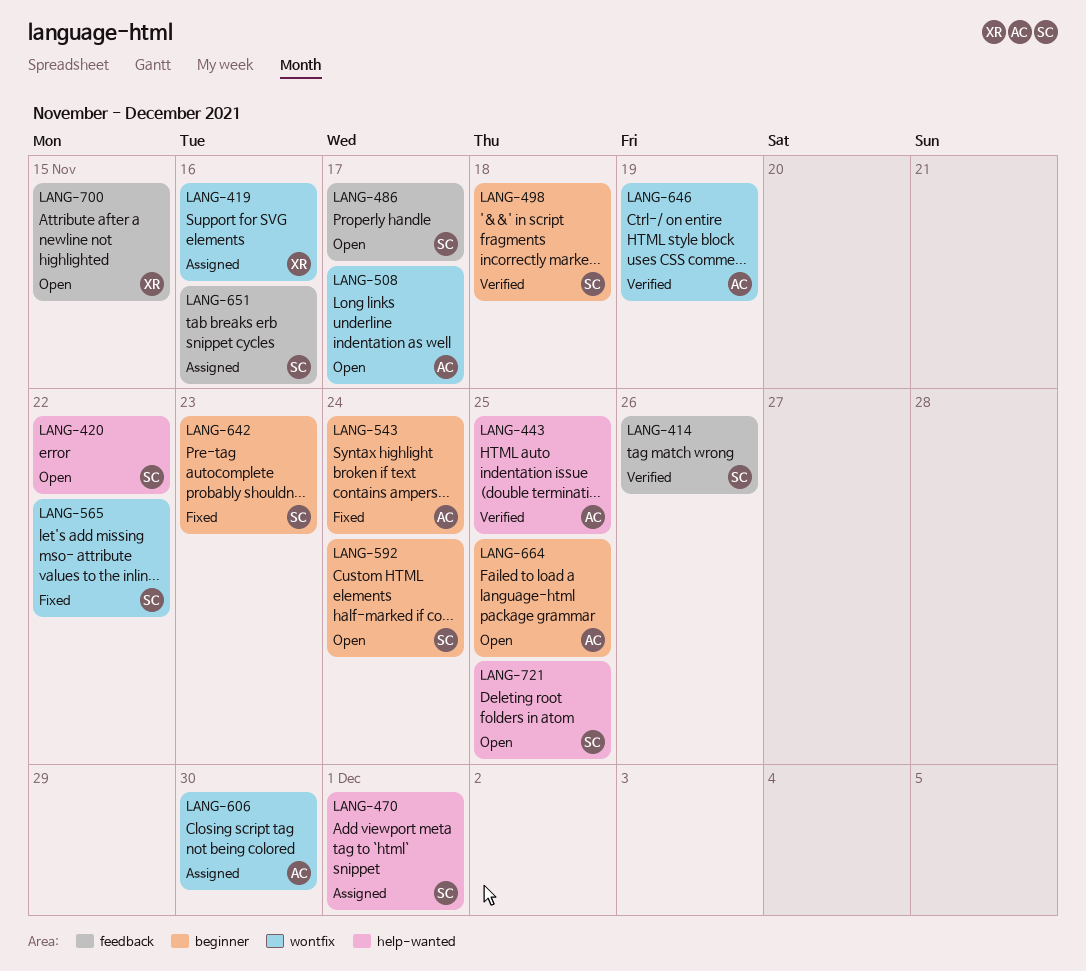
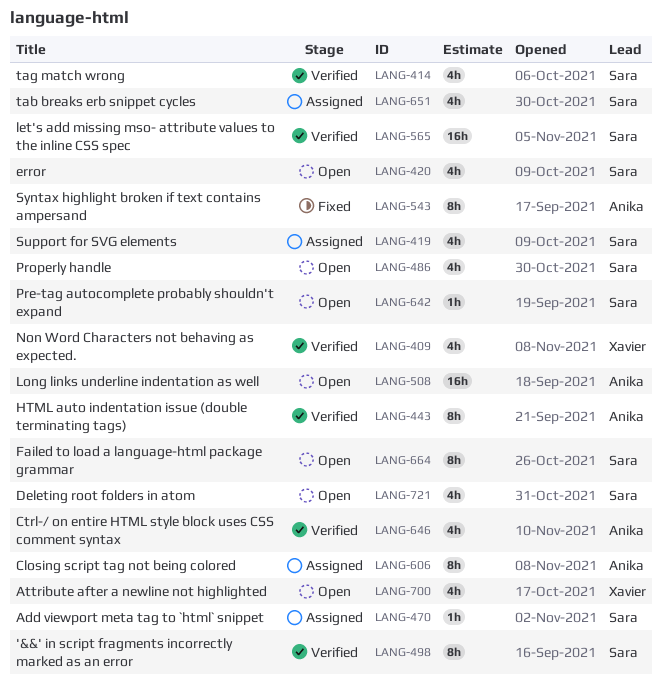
LANG-409: none -> present
LANG-419, owner: Xavier -> Sara
LANG-565, status: Fixed -> Verified
LANG-592: present -> none
LANG-642, status: Fixed -> Open
LANG-664, owner: Anika -> Sara

